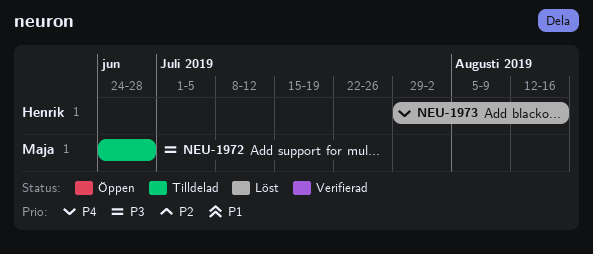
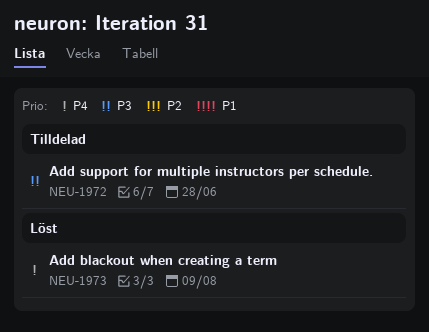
NEU-1973, due: Aug 16 -> Aug 9

